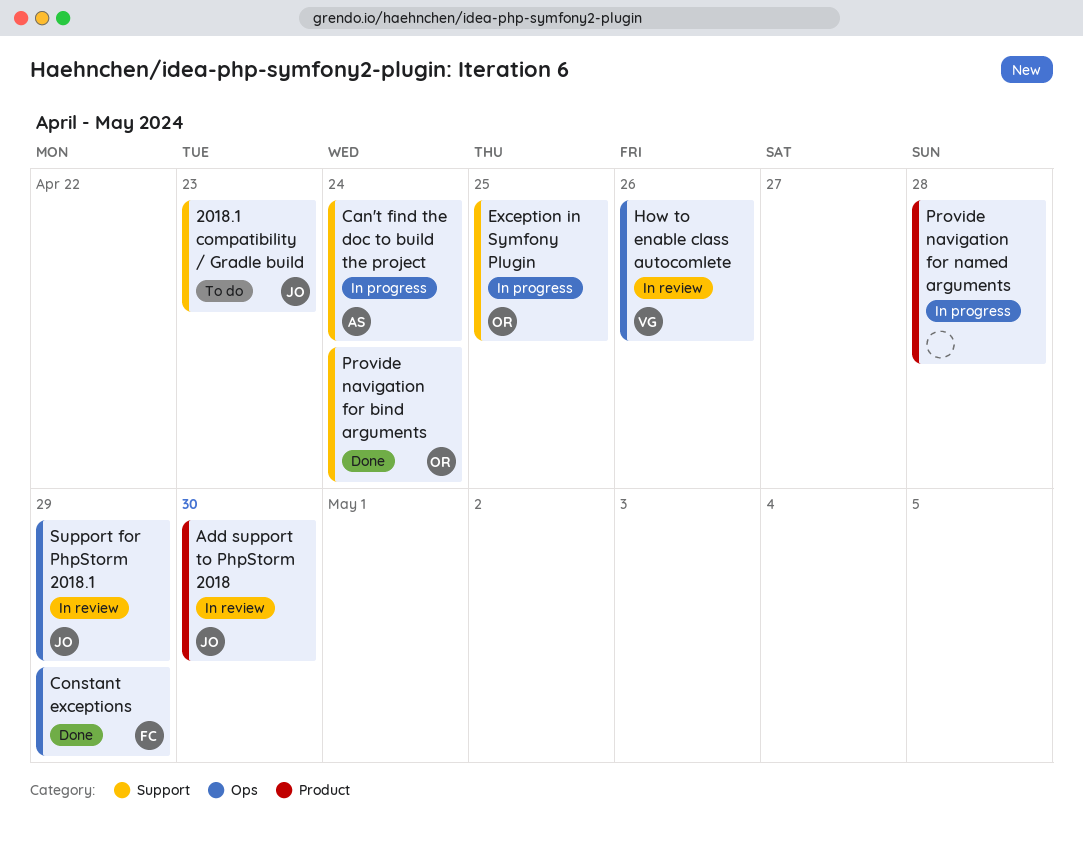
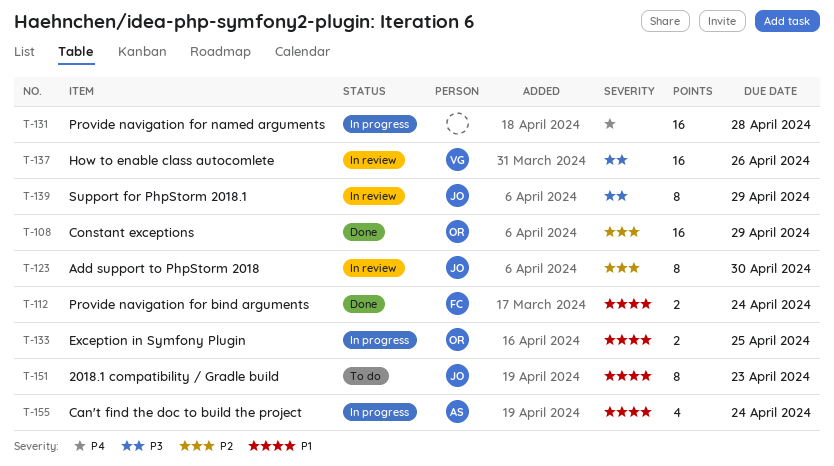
Constant exceptions, owner: FC -> OR
Provide navigation for bind arguments, owner: OR -> FC

